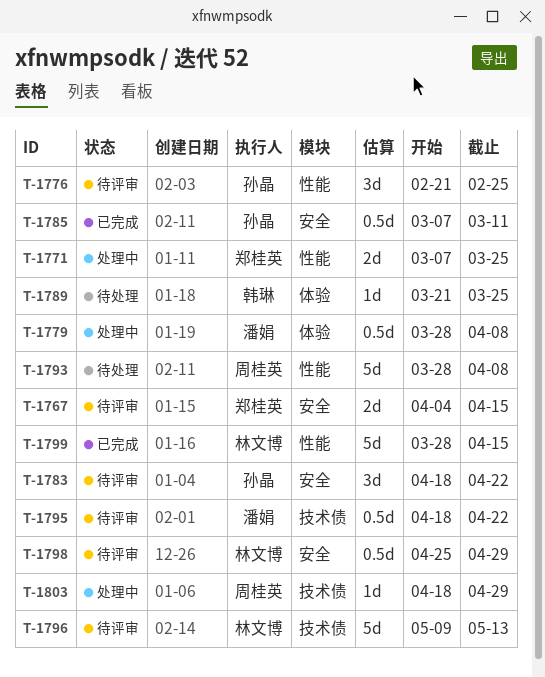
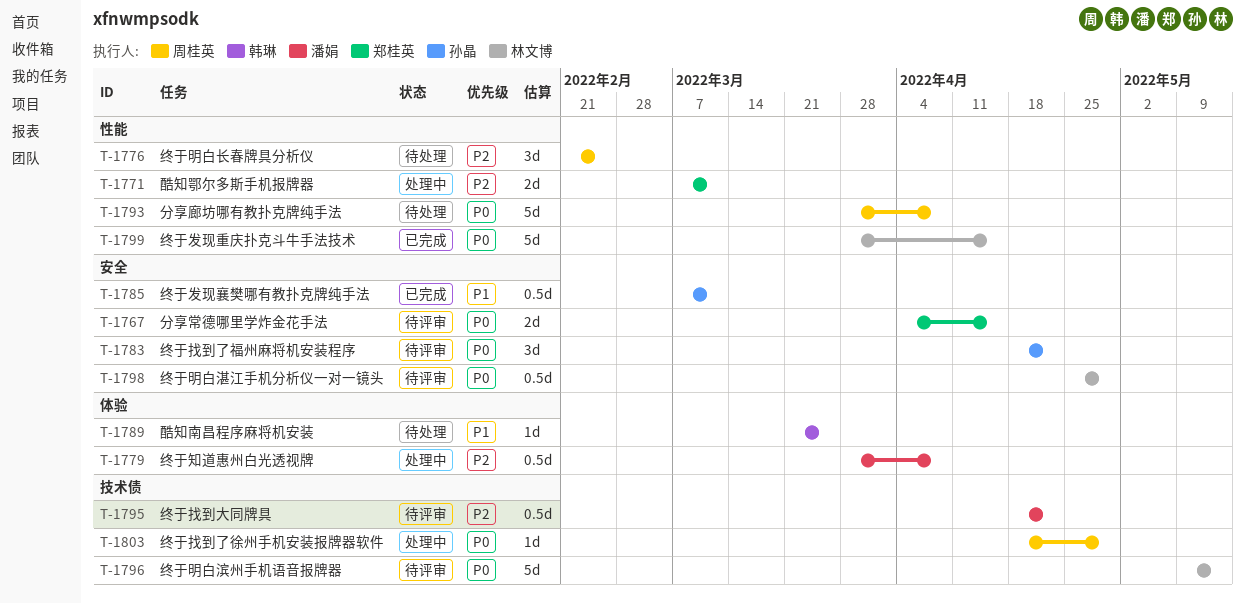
T-1771, due: Mar 25 -> Mar 11
T-1776, status: 待评审 -> 待处理
T-1776, owner: 孙晶 -> 周桂英

